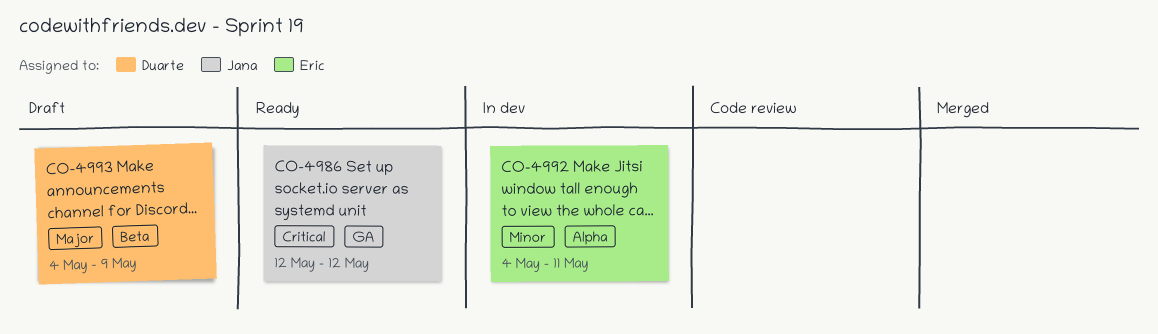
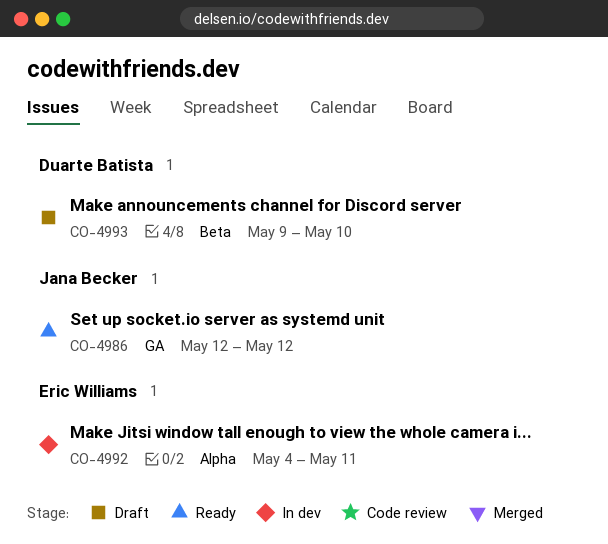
CO-4993, start: May 4 -> May 9
CO-4993, due: May 9 -> May 10

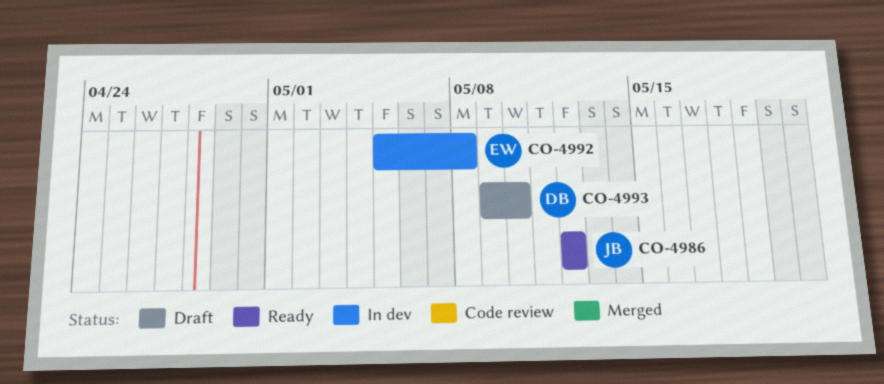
CO-4992, start: May 4 -> May 5
CO-4992, due: May 11 -> May 8

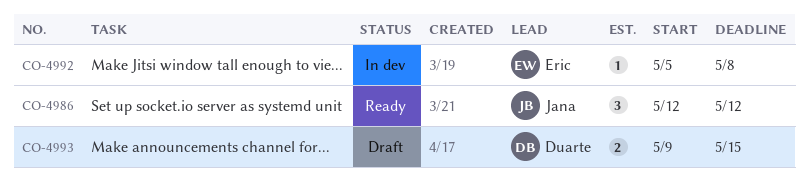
CO-4993, due: May 10 -> May 15

